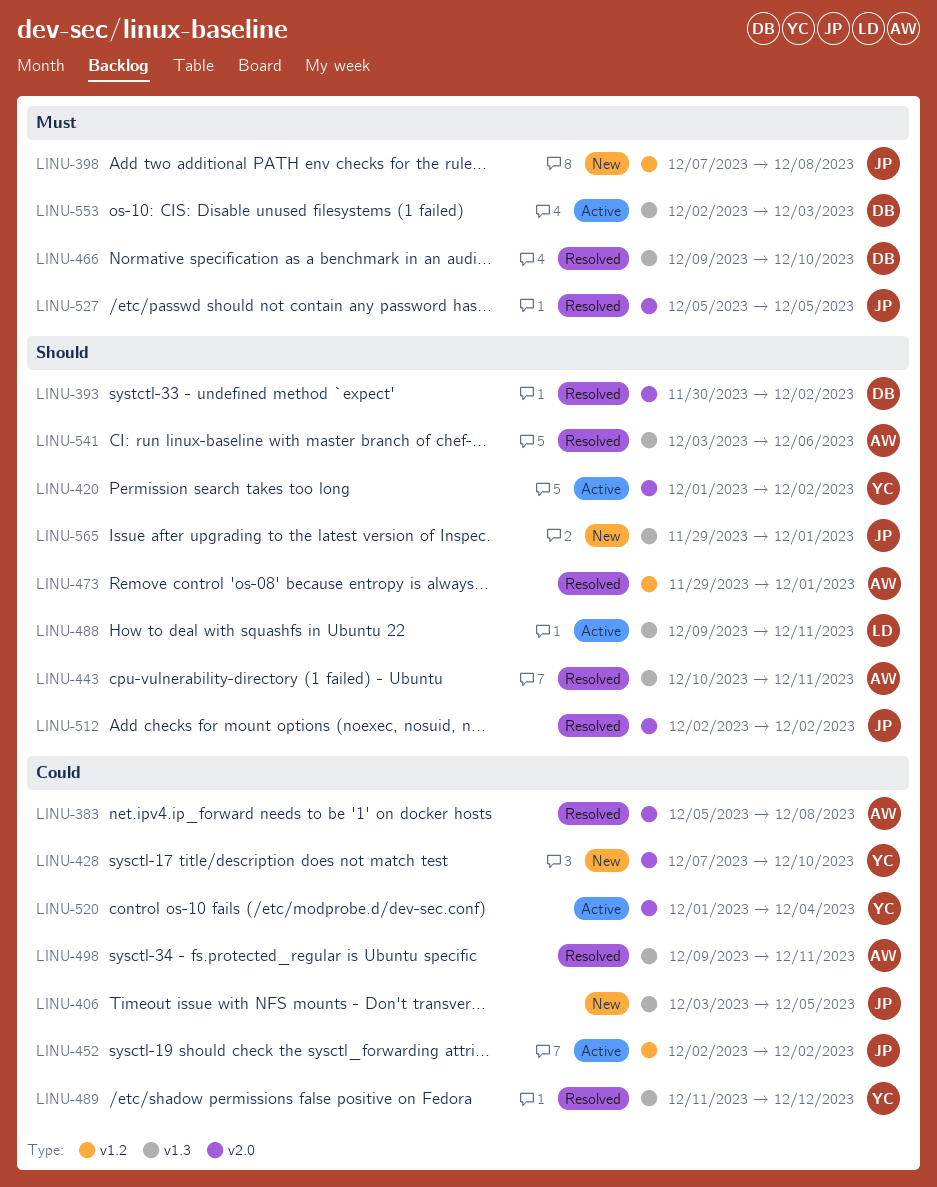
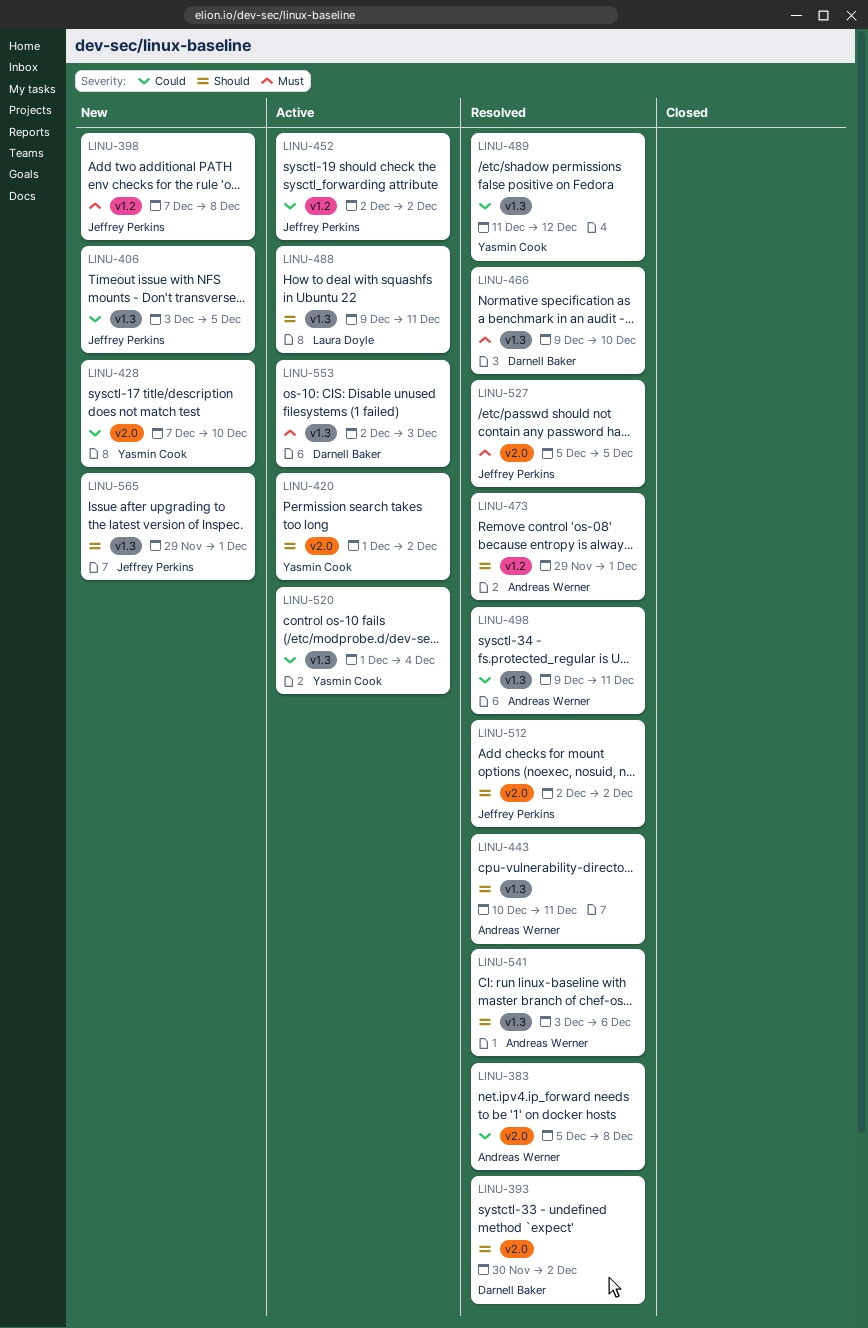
LINU-520, label: v2.0 -> v1.3

